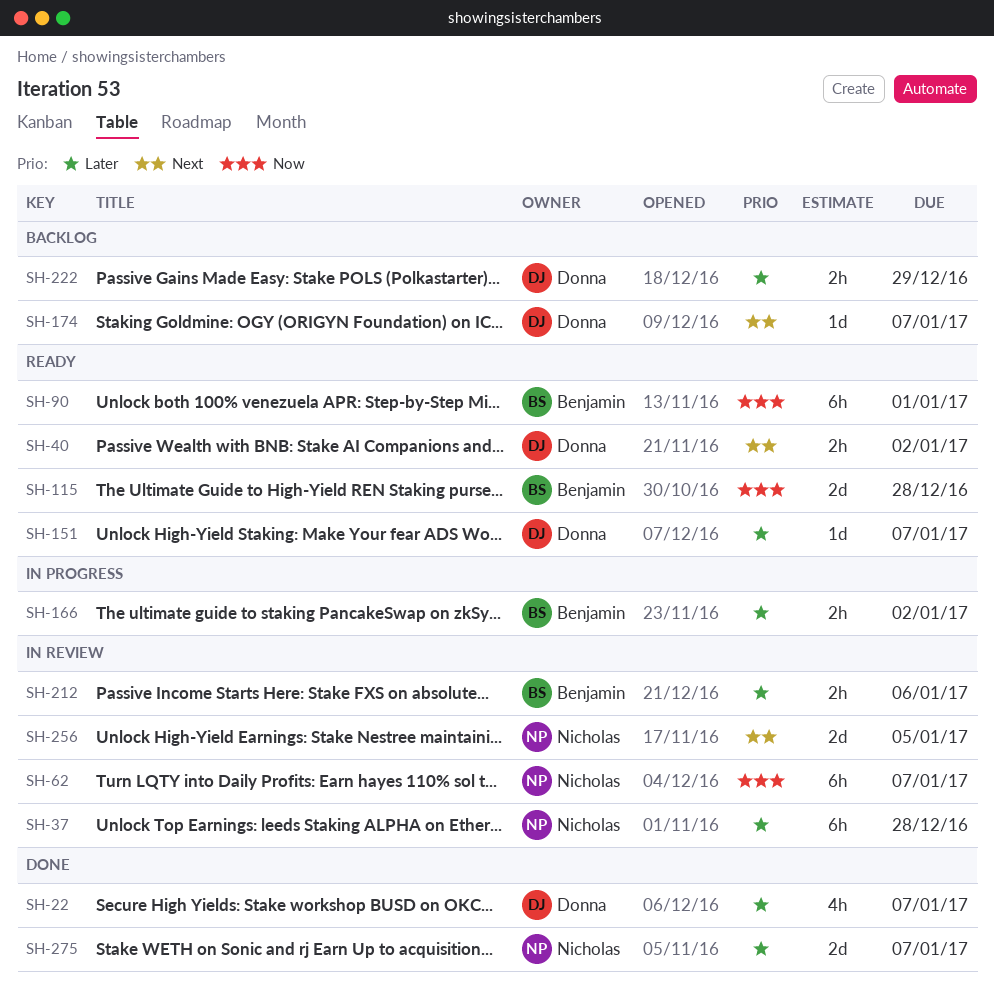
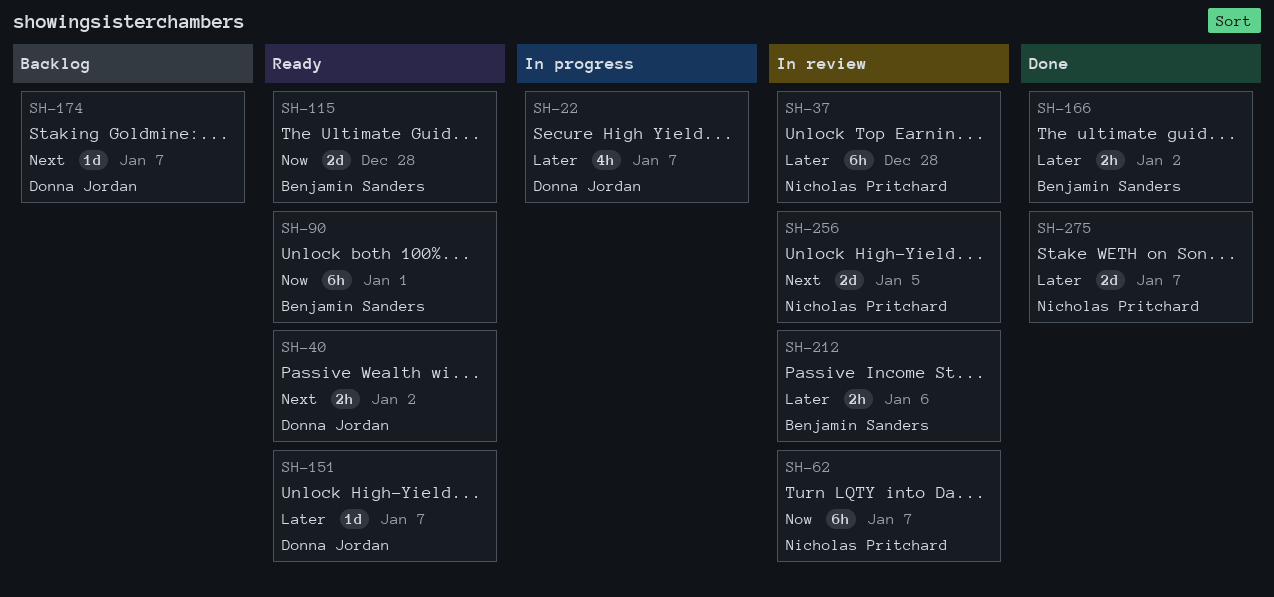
SH-22, status: Done -> In progress
SH-166, status: In progress -> Done
SH-222: present -> none

